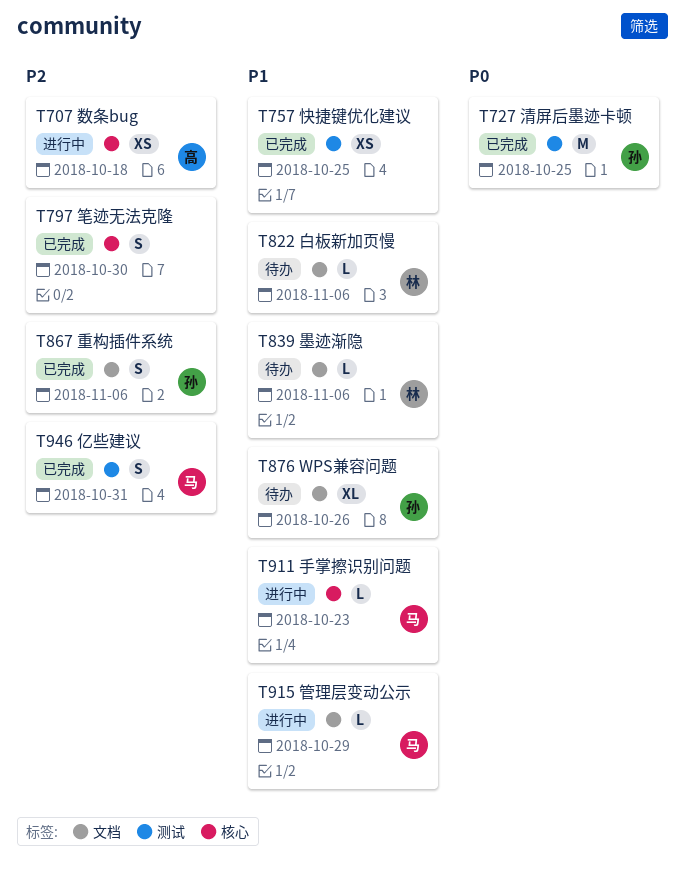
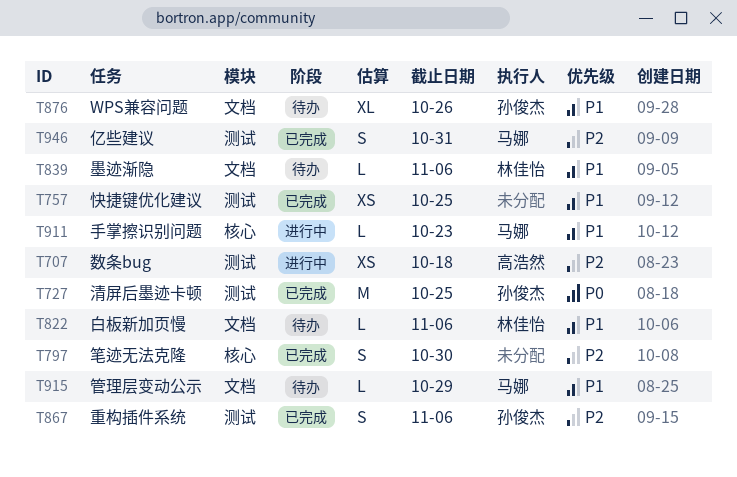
T707, label: 核心 -> 测试
T867, label: 文档 -> 测试
T915, status: 进行中 -> 待办

